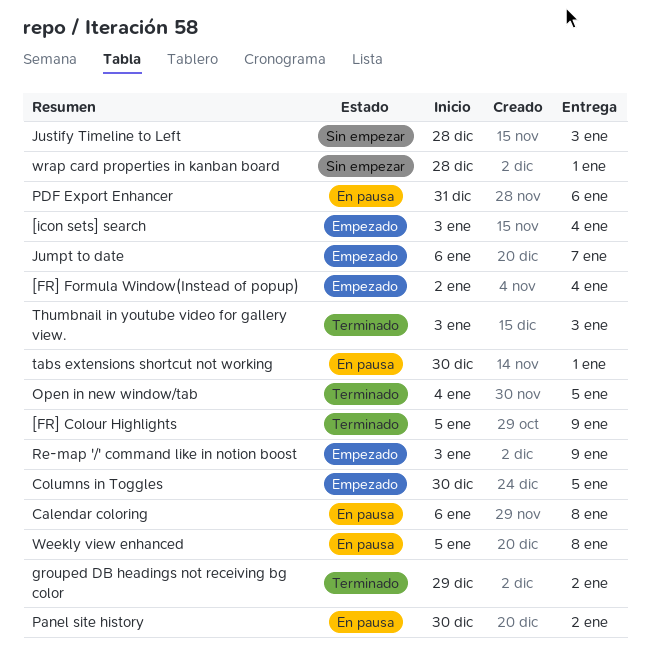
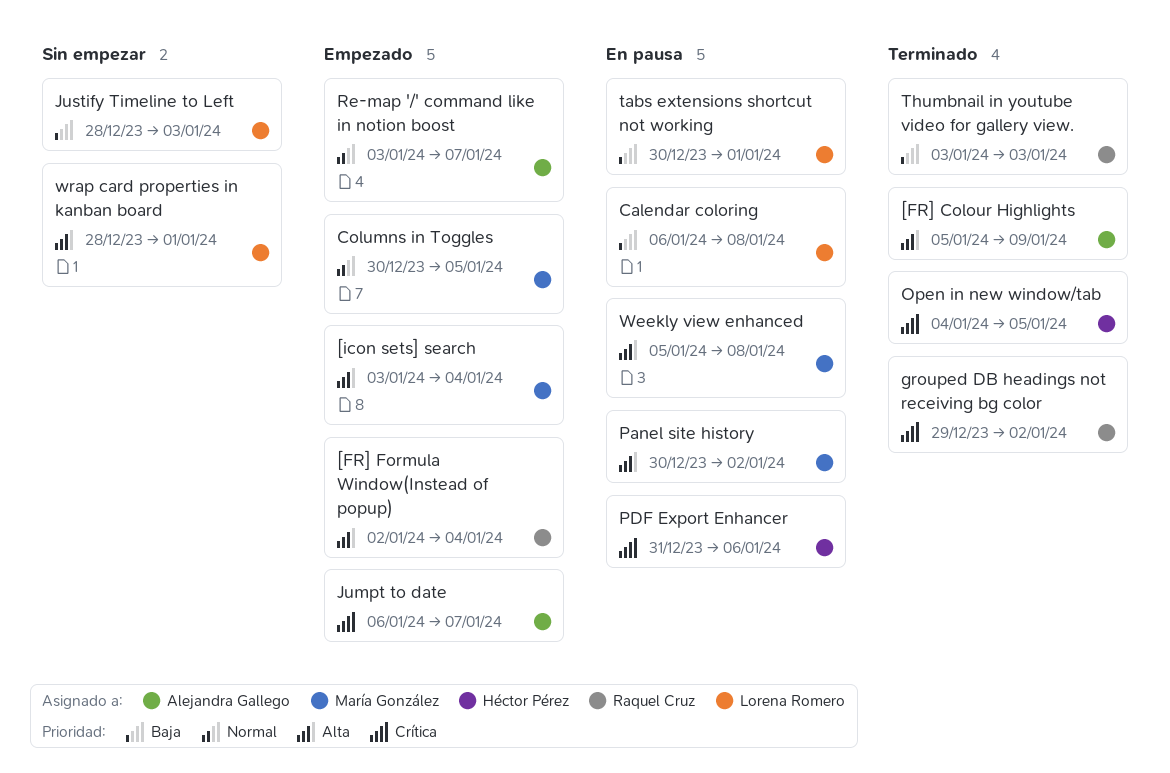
Re-map '/' command like in notion boost, due: Jan 9 -> Jan 7

